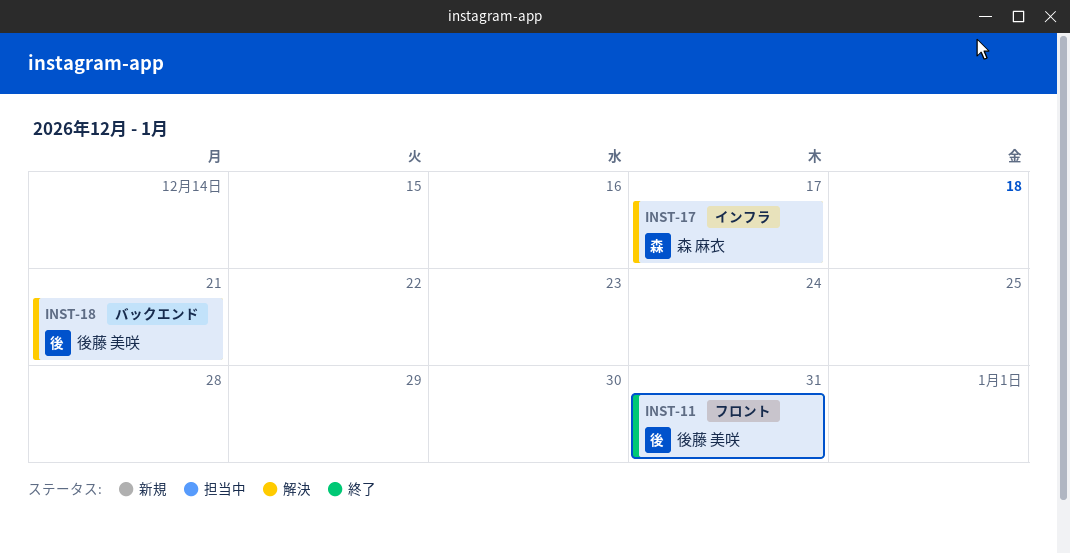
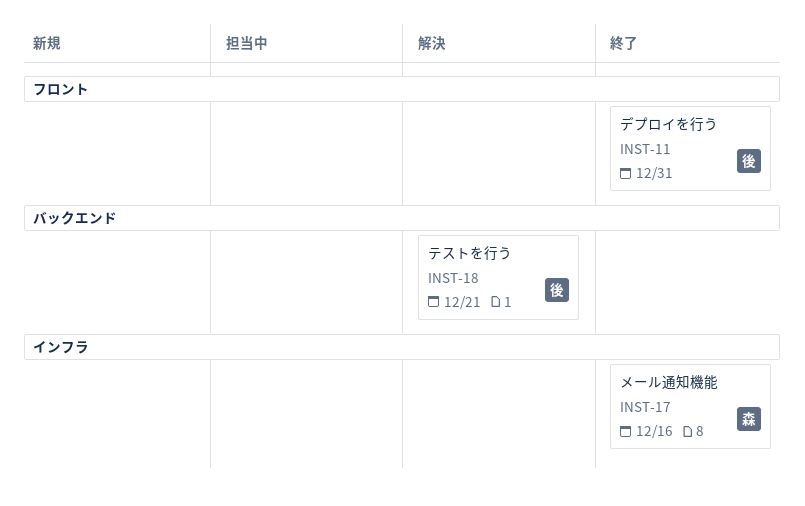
INST-17, status: 解決 -> 終了
INST-17, due: Dec 17 -> Dec 16

